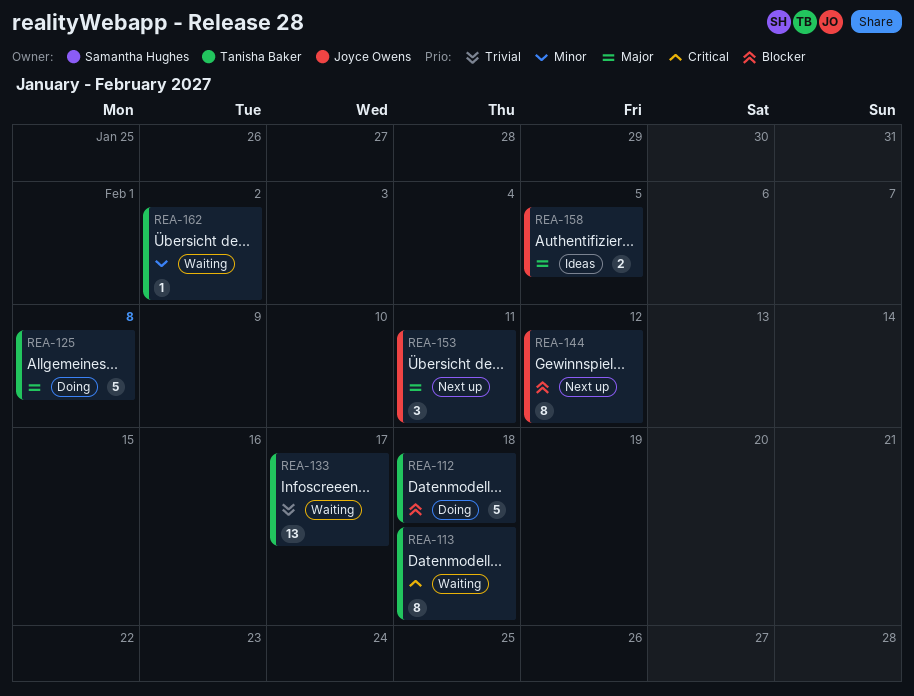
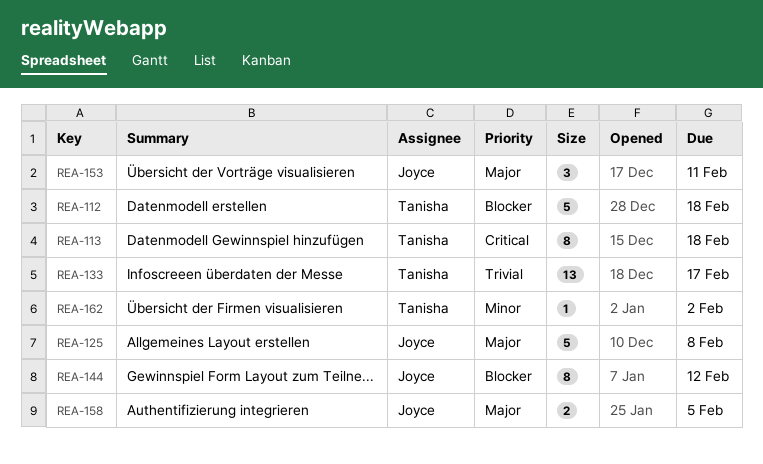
REA-125, owner: Tanisha Baker -> Joyce Owens

